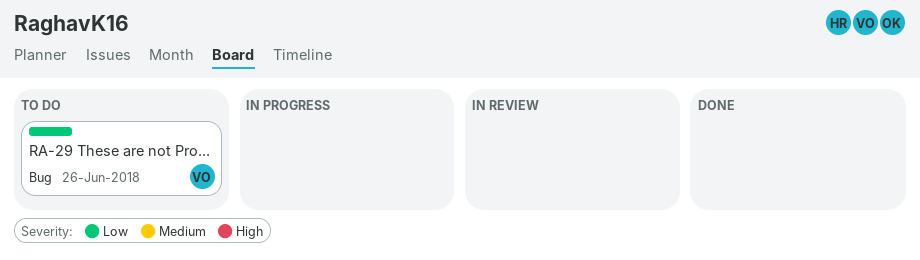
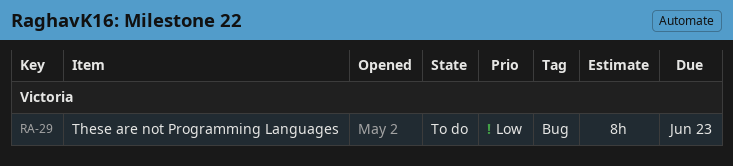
RA-29, due: Jun 26 -> Jun 23

